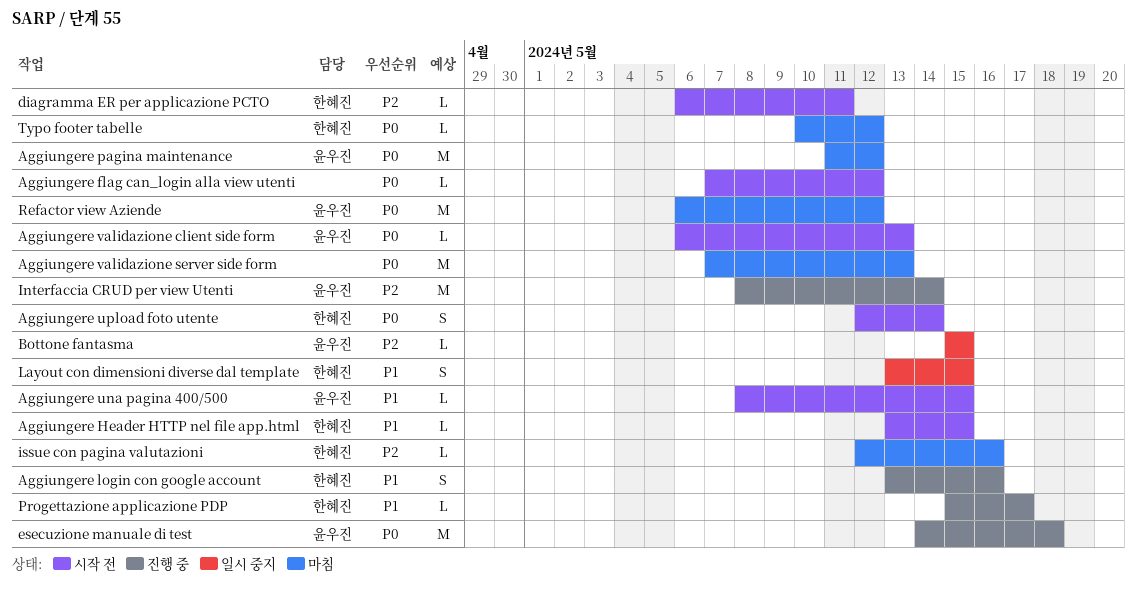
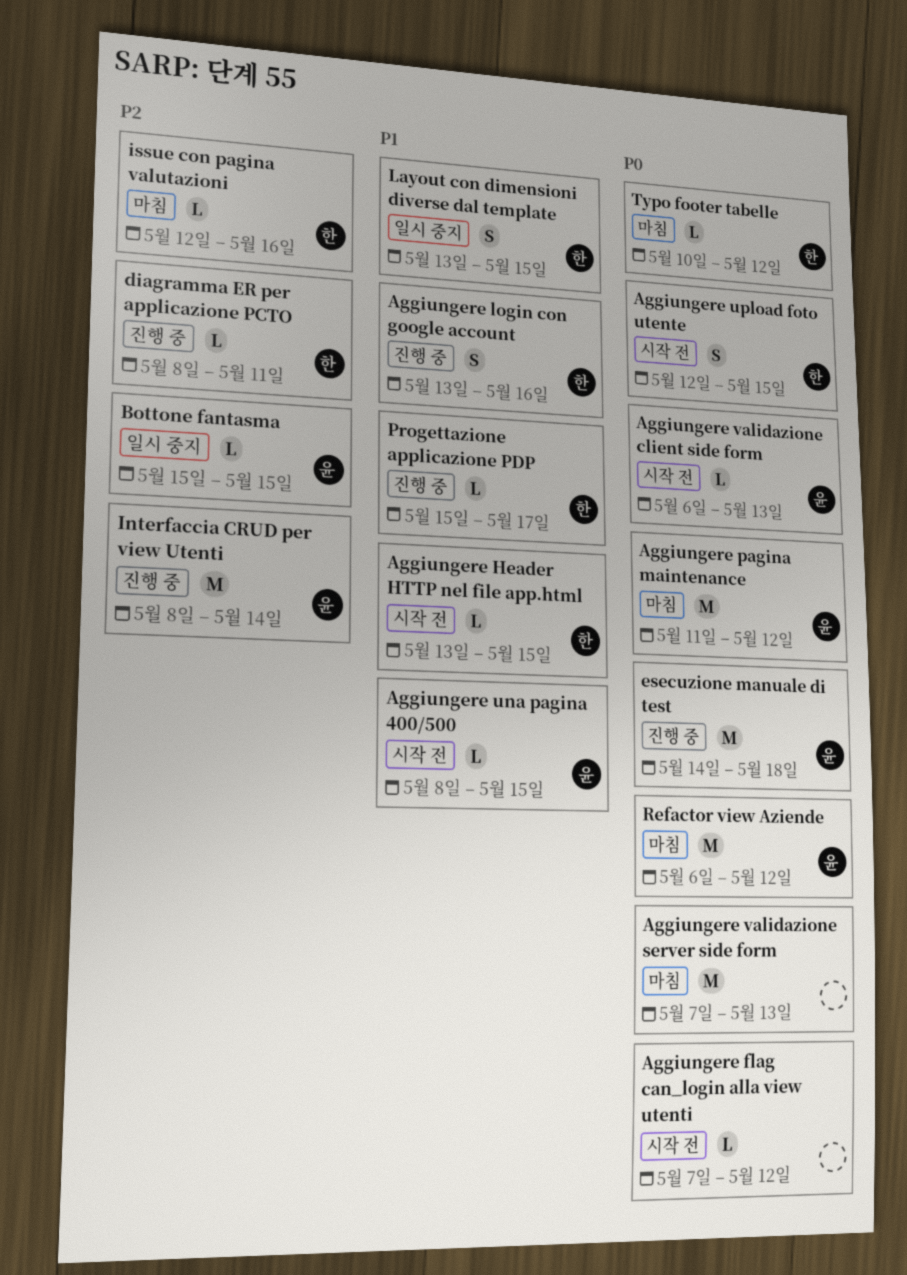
Aggiungere upload foto utente, due: May 14 -> May 15
diagramma ER per applicazione PCTO, status: 시작 전 -> 진행 중
diagramma ER per applicazione PCTO, start: May 6 -> May 8

